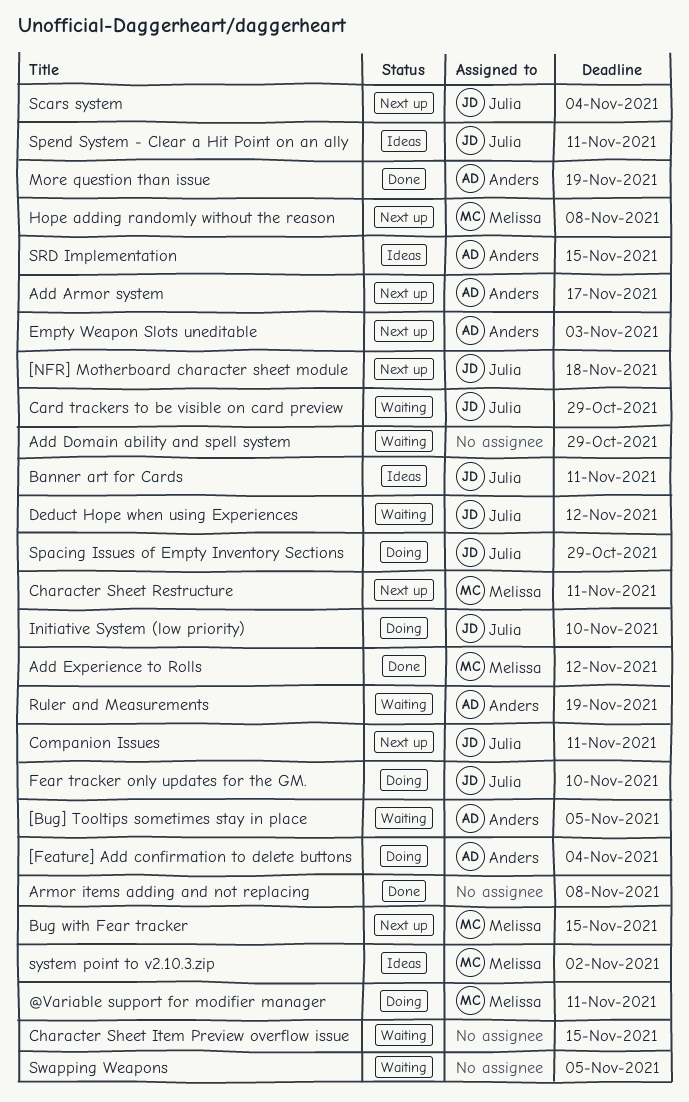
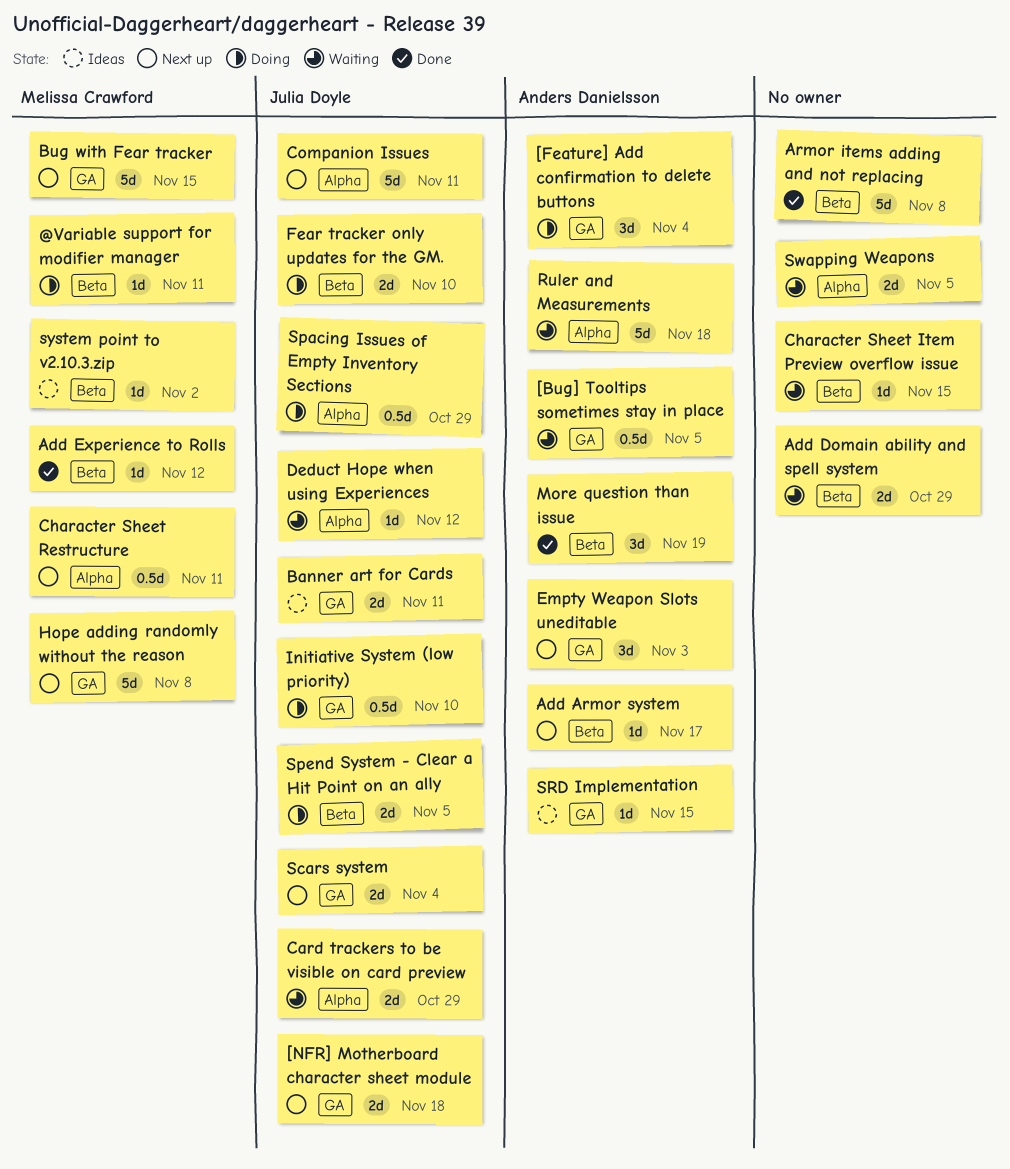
Ruler and Measurements, due: Nov 19 -> Nov 18
Spend System - Clear a Hit Point on an ally, status: Ideas -> Doing
Spend System - Clear a Hit Point on an ally, due: Nov 11 -> Nov 5

